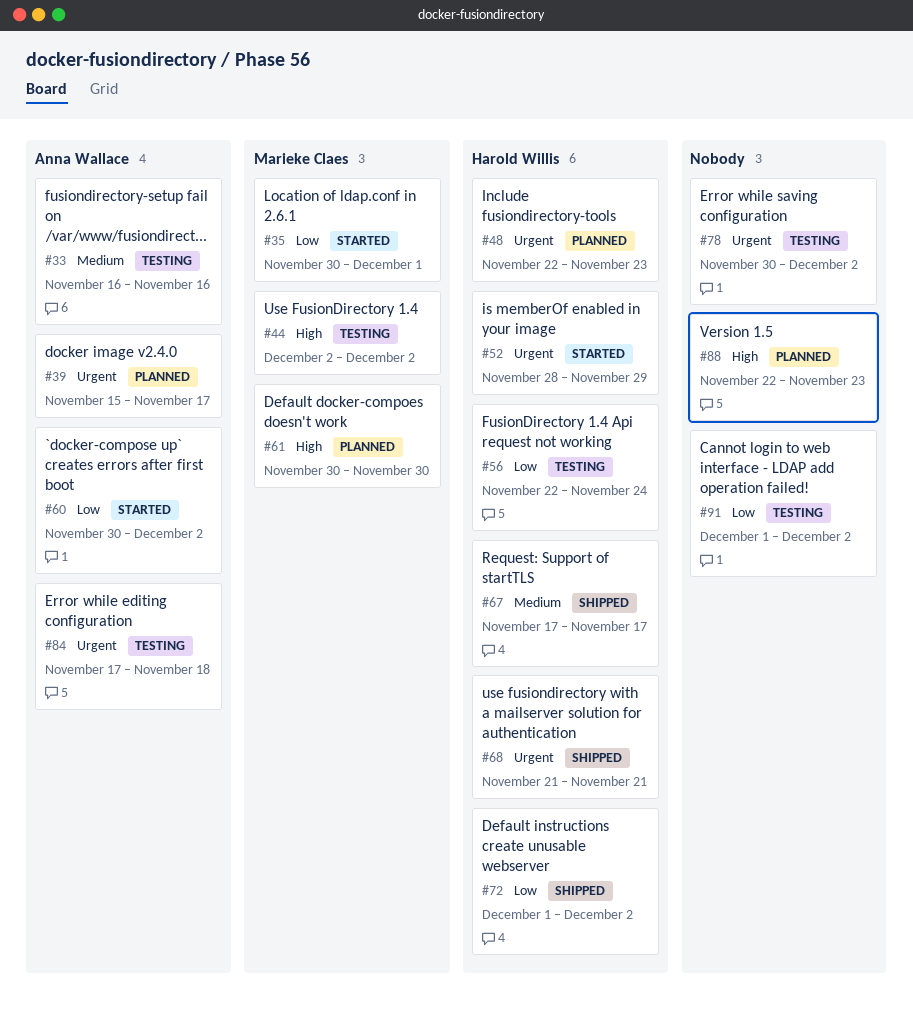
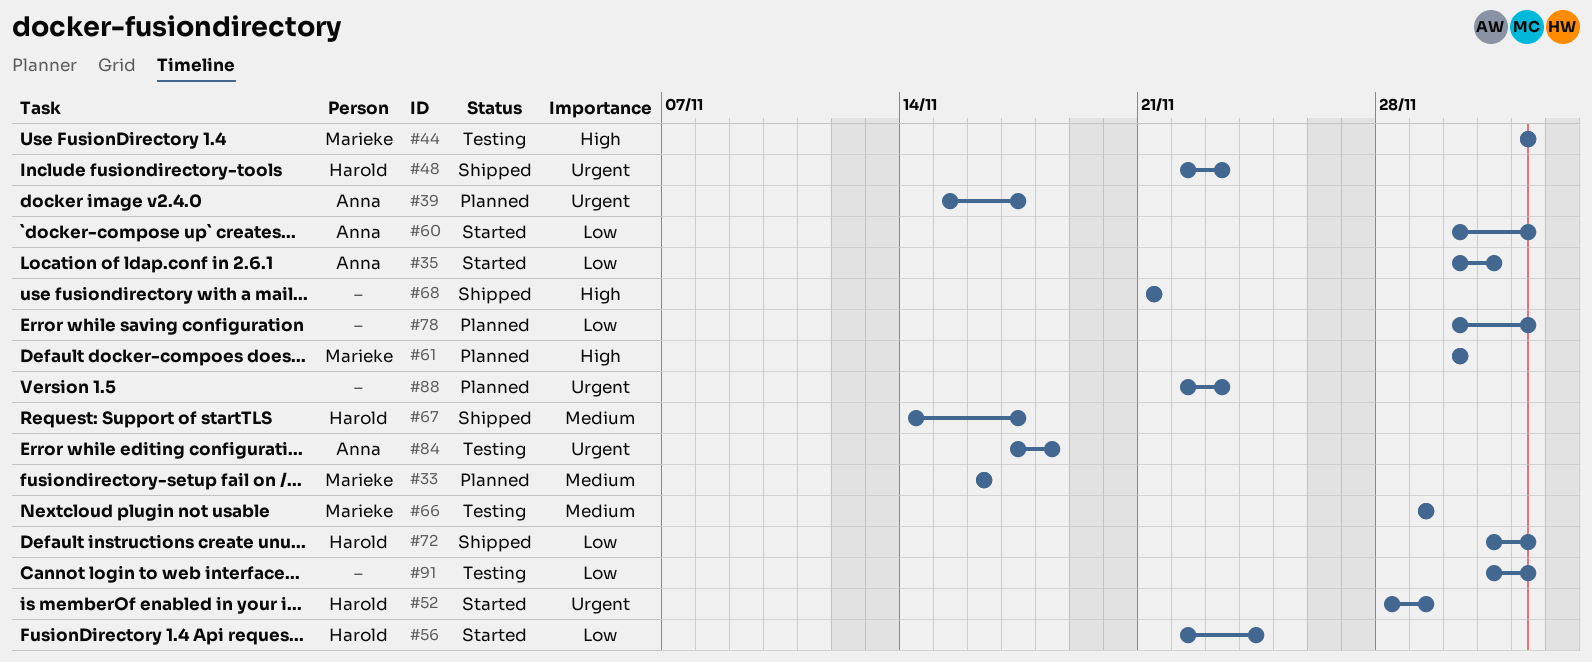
#33, status: Testing -> Planned
#33, owner: Anna Wallace -> Marieke Claes
#35, owner: Marieke Claes -> Anna Wallace
#48, status: Planned -> Shipped
#56, status: Testing -> Started
#66: none -> present
#67, start: Nov 17 -> Nov 14
#68, owner: Harold Willis -> none
#68, priority: Urgent -> High
#78, status: Testing -> Planned
#78, priority: Urgent -> Low
#88, priority: High -> Urgent

